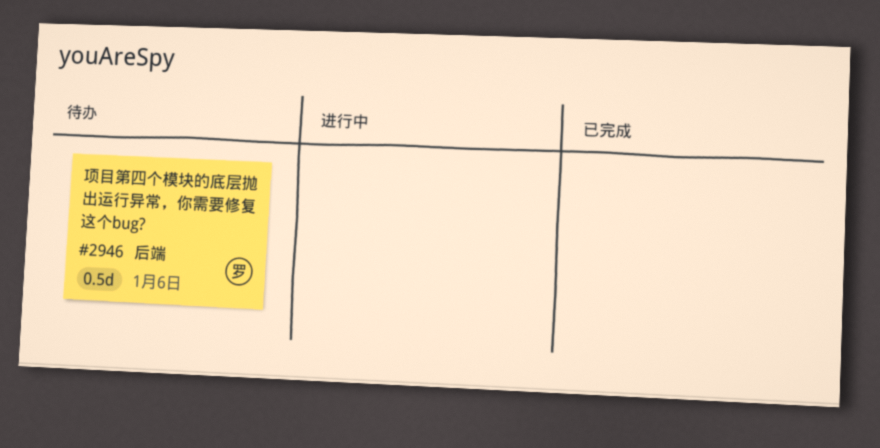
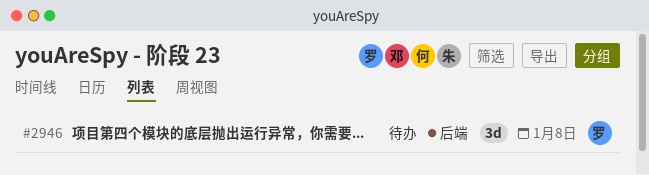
#2946, estimate: 0.5d -> 3d
#2946, due: Jan 6 -> Jan 8

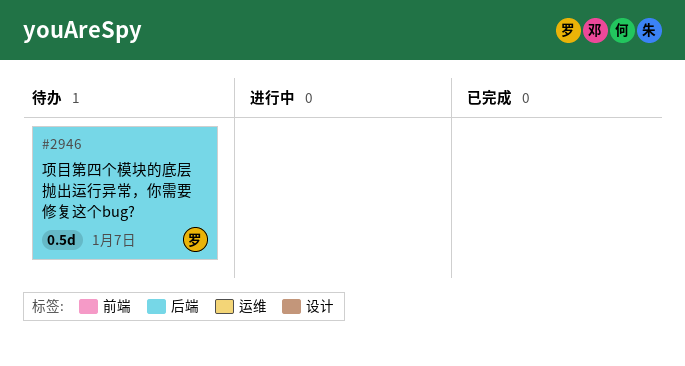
#2946, estimate: 3d -> 0.5d
#2946, due: Jan 8 -> Jan 7

